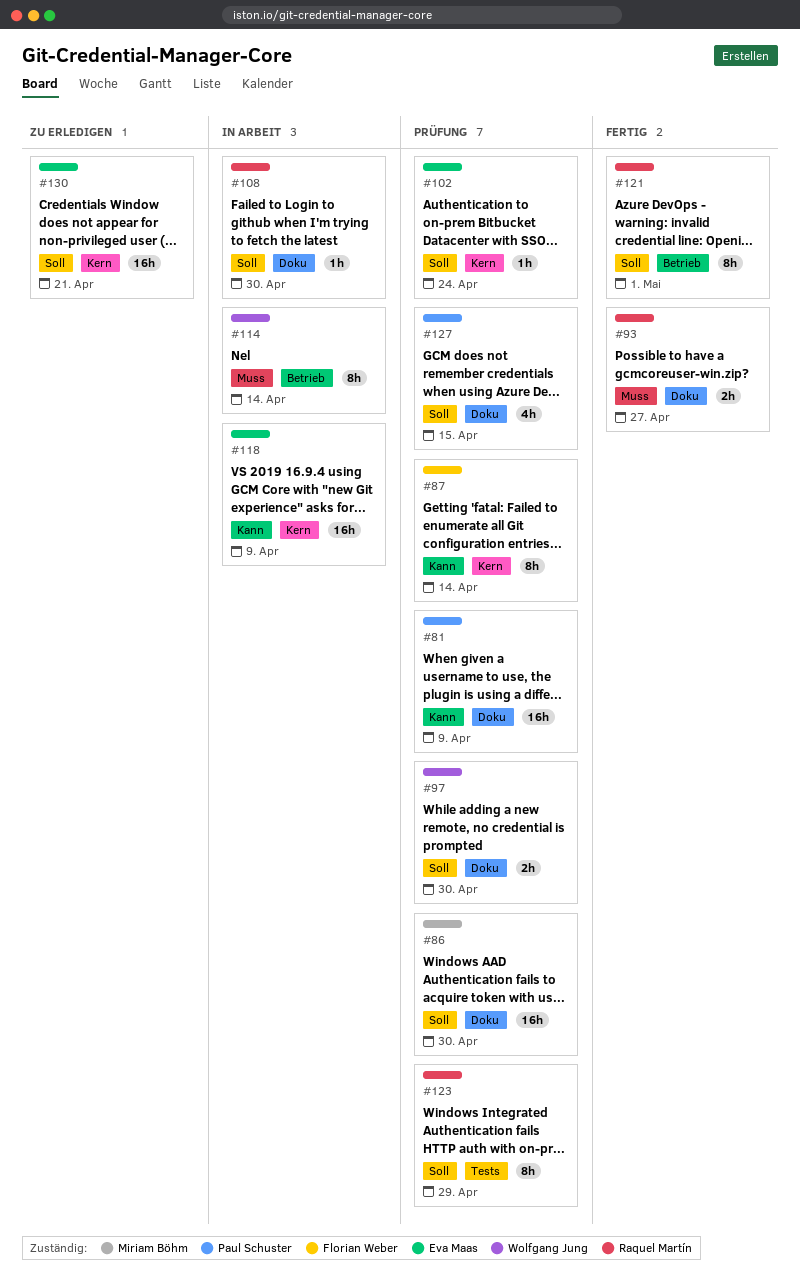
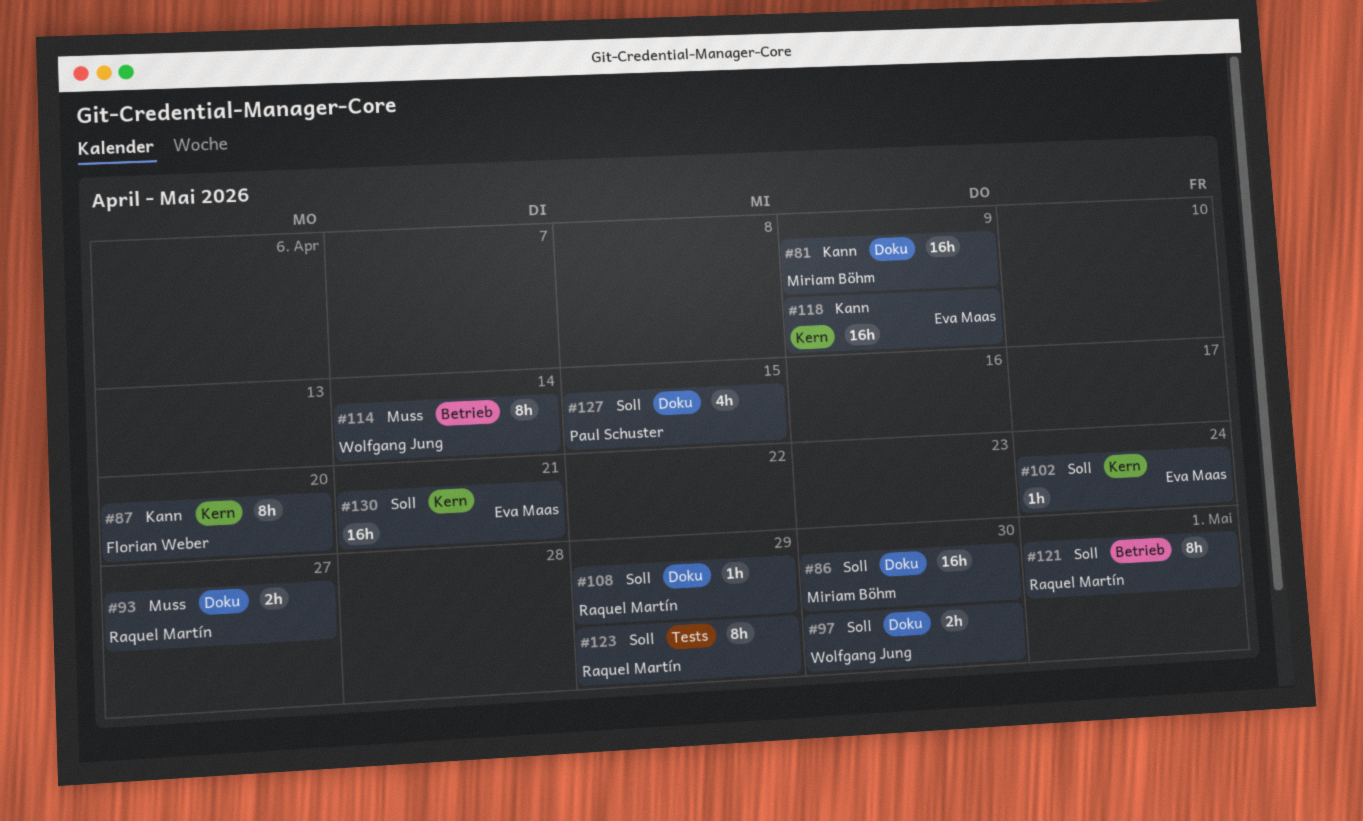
#81, owner: Paul Schuster -> Miriam Böhm
#87, due: Apr 14 -> Apr 20
#108, due: Apr 30 -> Apr 29

